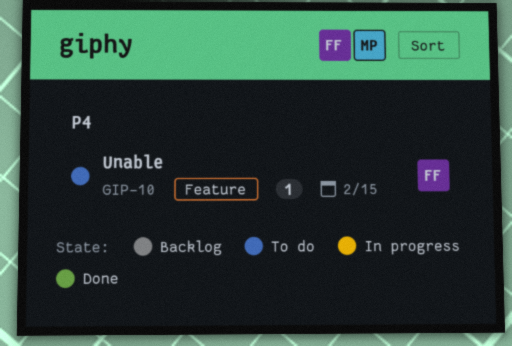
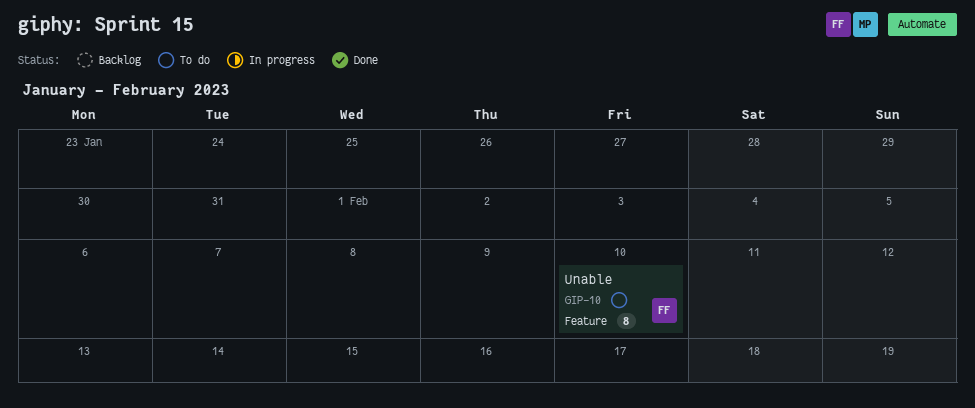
GIP-10, estimate: 1 -> 8
GIP-10, due: Feb 15 -> Feb 10

